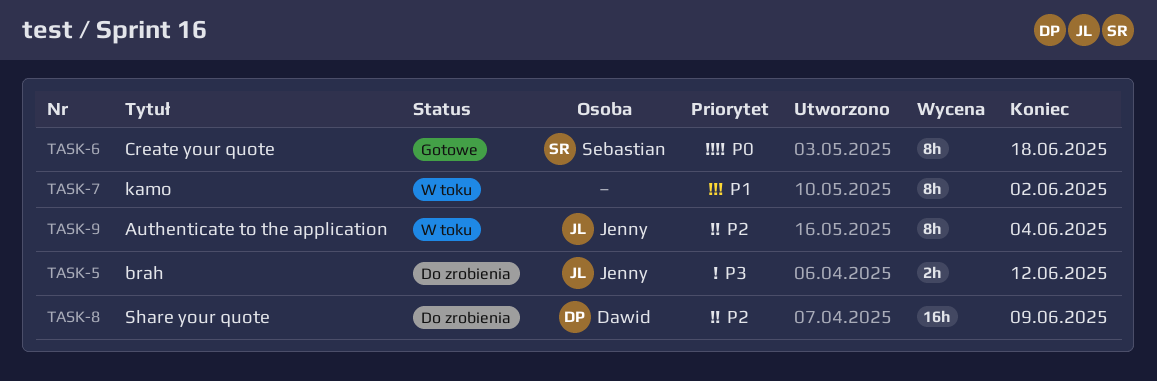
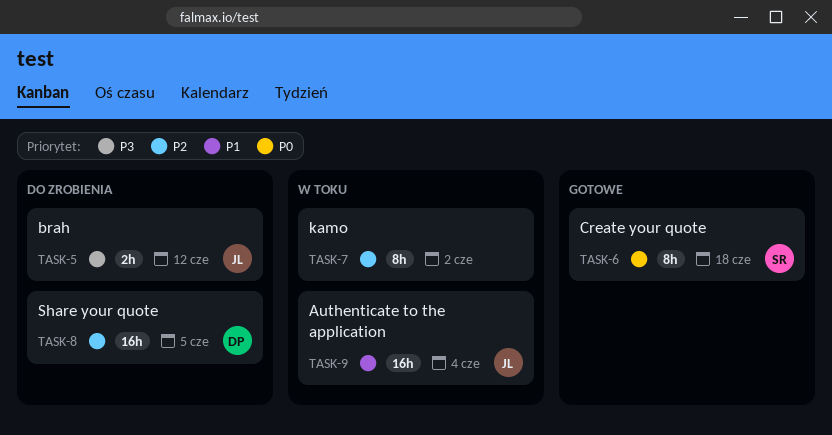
TASK-7, priority: P1 -> P2
TASK-8, due: Jun 9 -> Jun 5
TASK-9, priority: P2 -> P1
TASK-9, estimate: 8h -> 16h

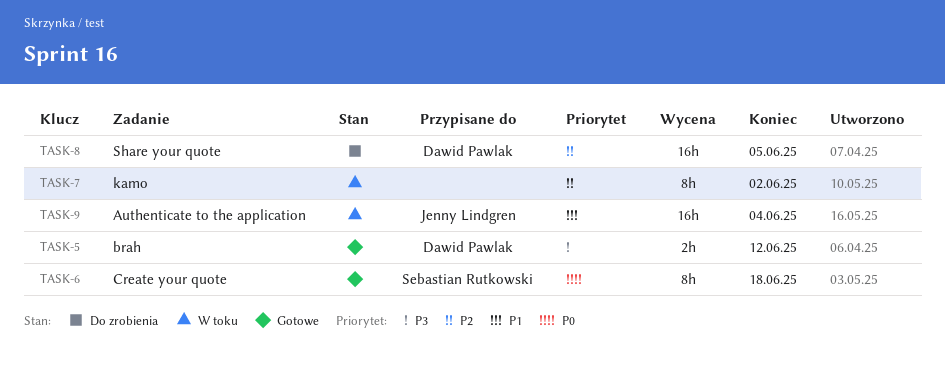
TASK-5, status: Do zrobienia -> Gotowe
TASK-5, owner: Jenny Lindgren -> Dawid Pawlak

